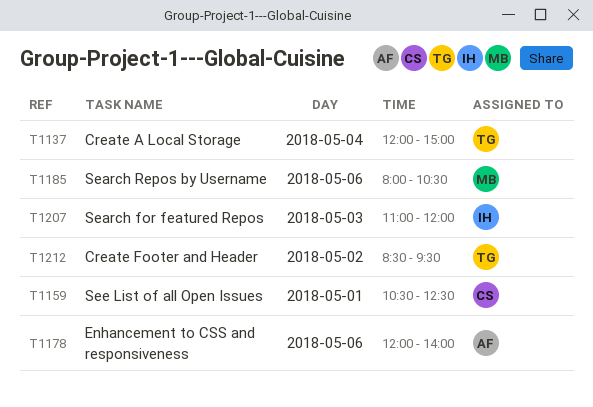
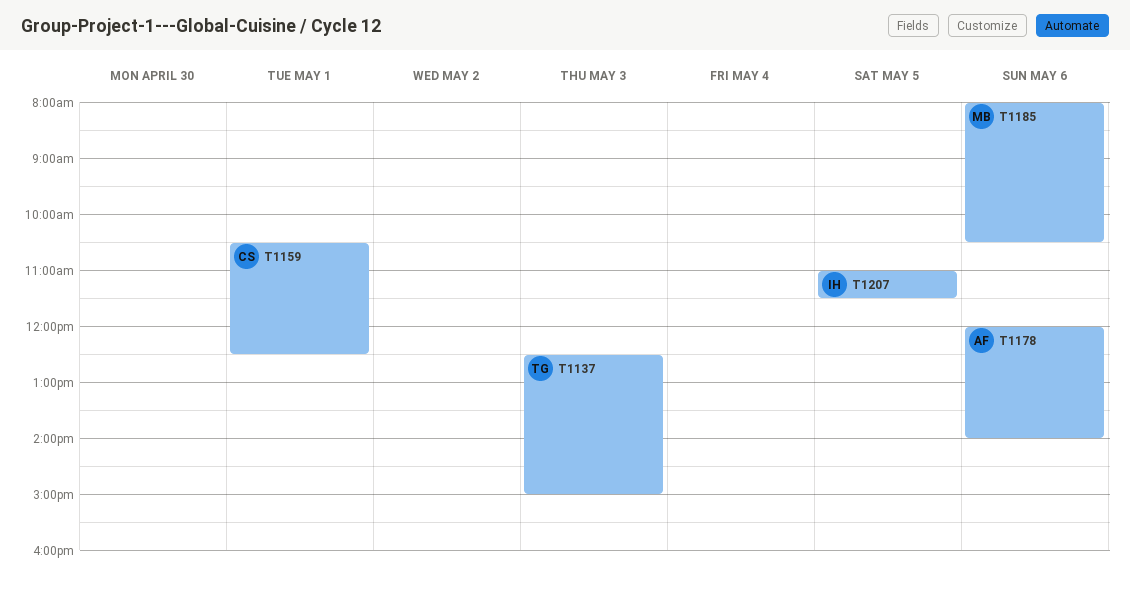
T1137, day: May 4 -> May 3
T1137, begins: 12:00 -> 12:30
T1207, day: May 3 -> May 5
T1207, ends: 12:00 -> 11:30
T1212: present -> none

